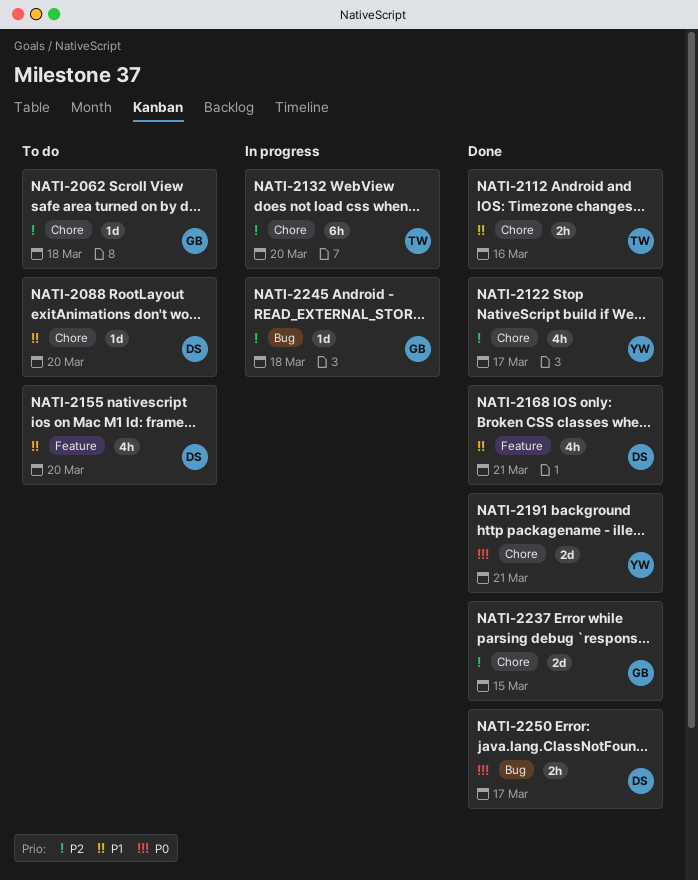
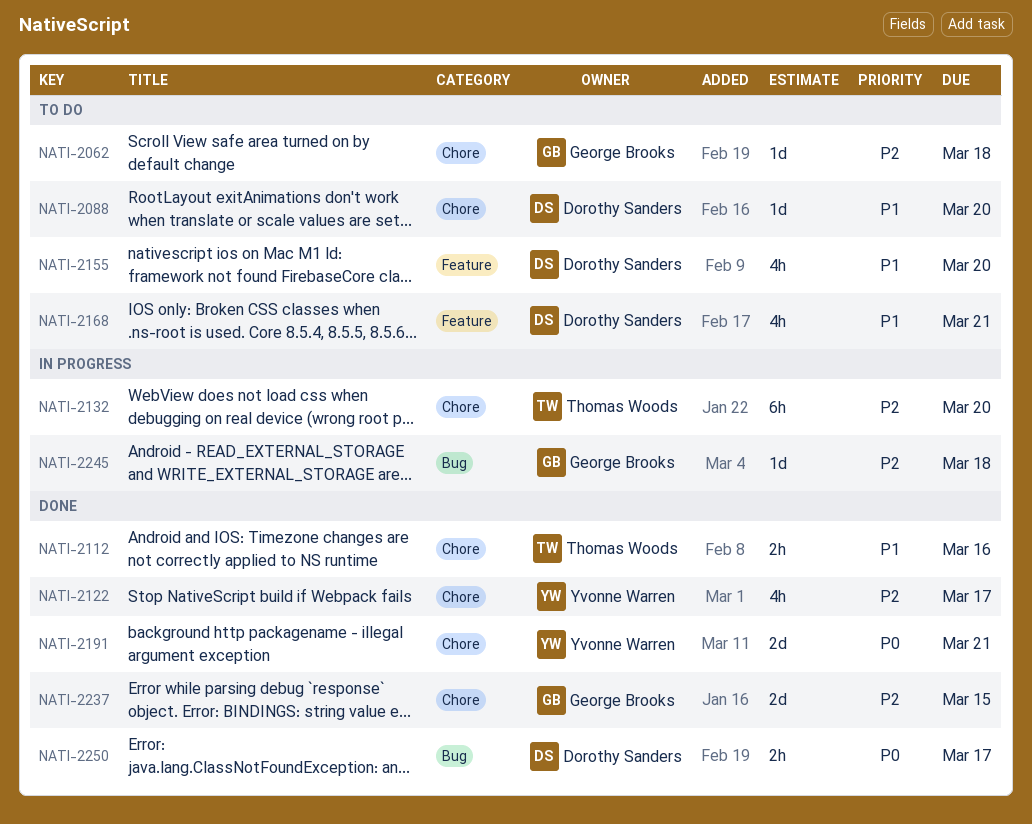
NATI-2168, status: Done -> To do

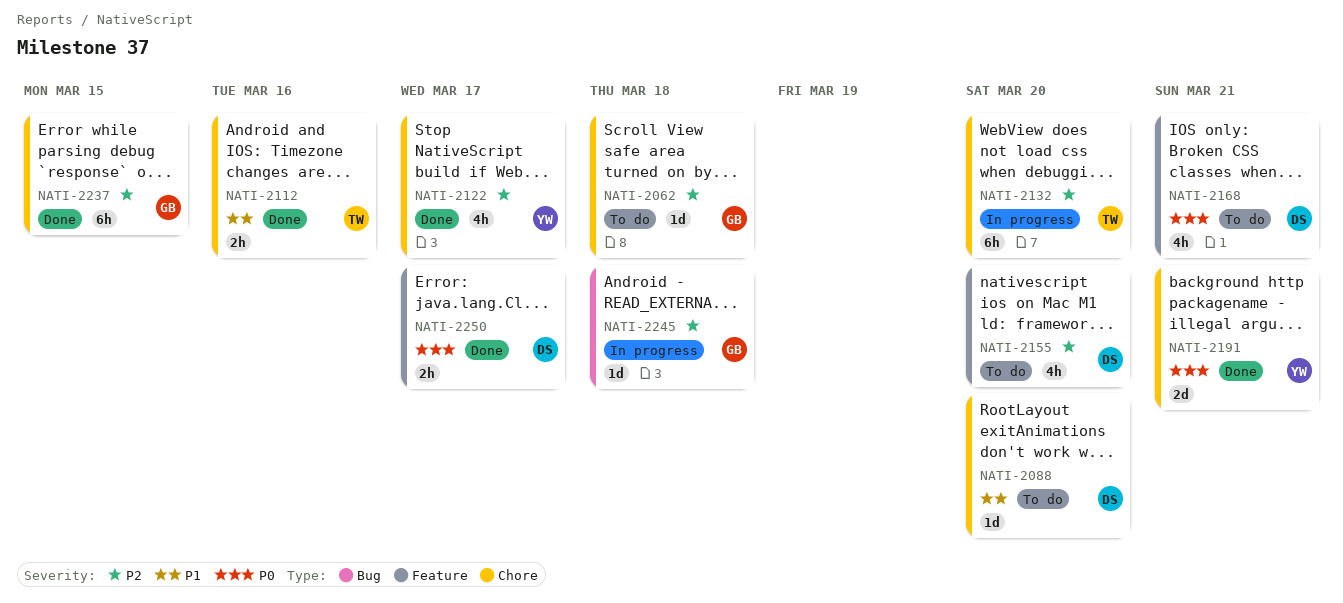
NATI-2155, priority: P1 -> P2
NATI-2168, priority: P1 -> P0
NATI-2237, estimate: 2d -> 6h
NATI-2250, label: Bug -> Feature

